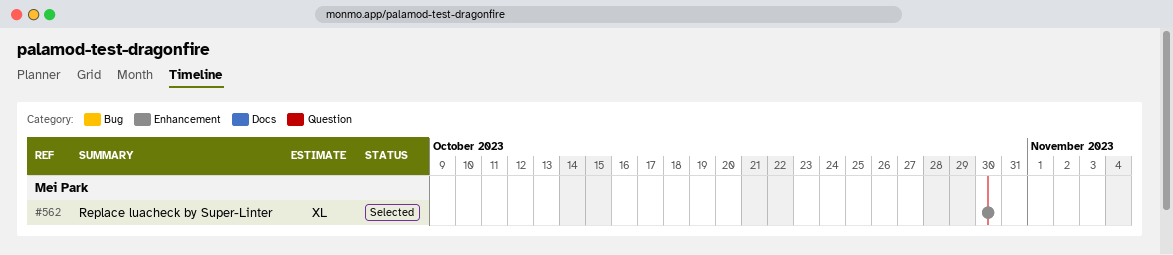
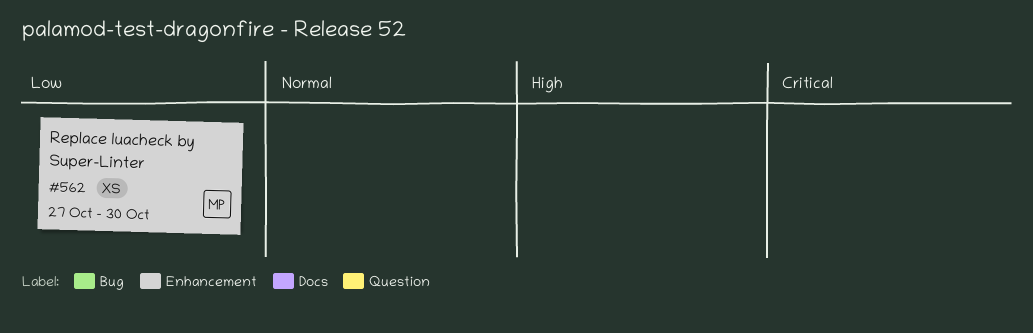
#562, estimate: XL -> XS
#562, start: Oct 30 -> Oct 27

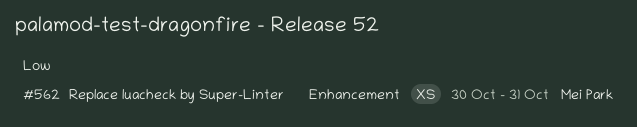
#562, start: Oct 27 -> Oct 30
#562, due: Oct 30 -> Oct 31

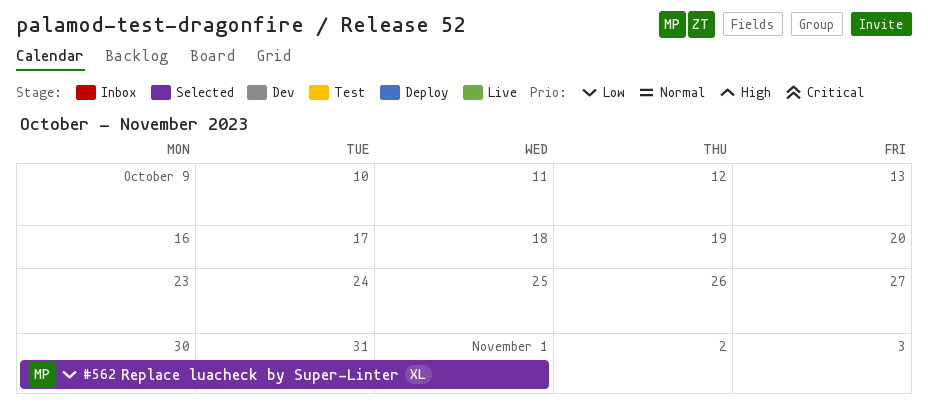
#562, estimate: XS -> XL
#562, due: Oct 31 -> Nov 1

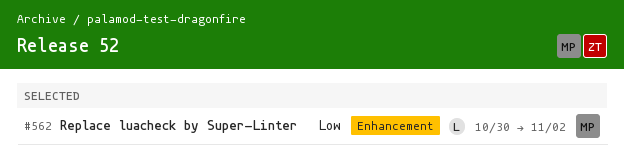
#562, estimate: XL -> L
#562, due: Nov 1 -> Nov 2

